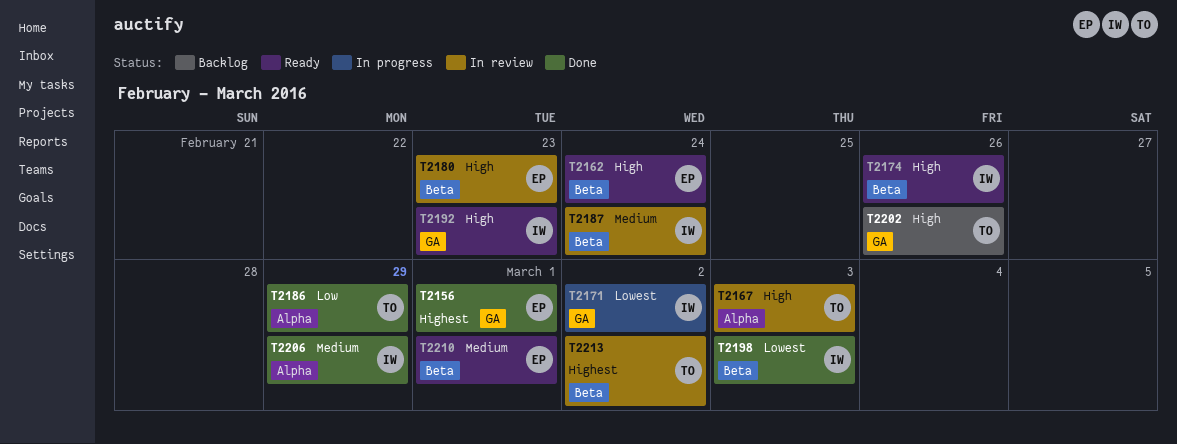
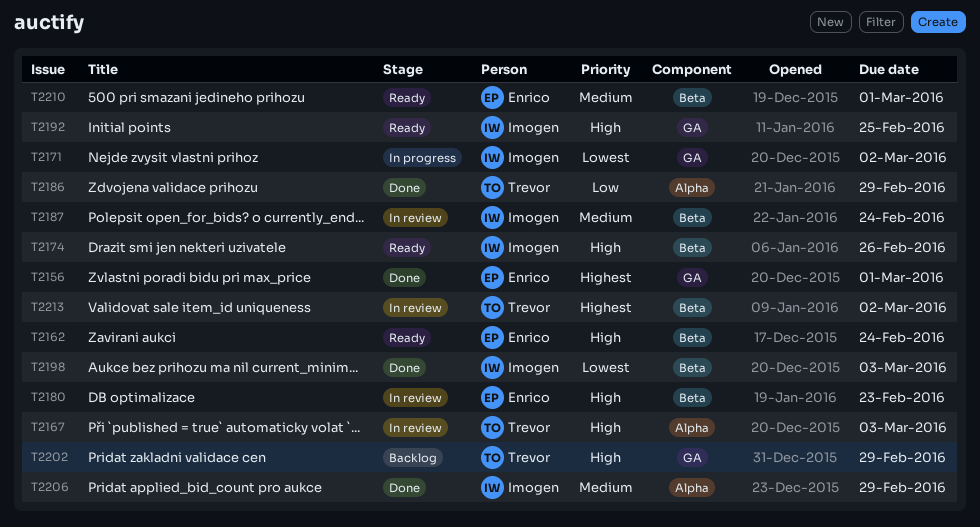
T2192, due: Feb 23 -> Feb 25
T2202, due: Feb 26 -> Feb 29

